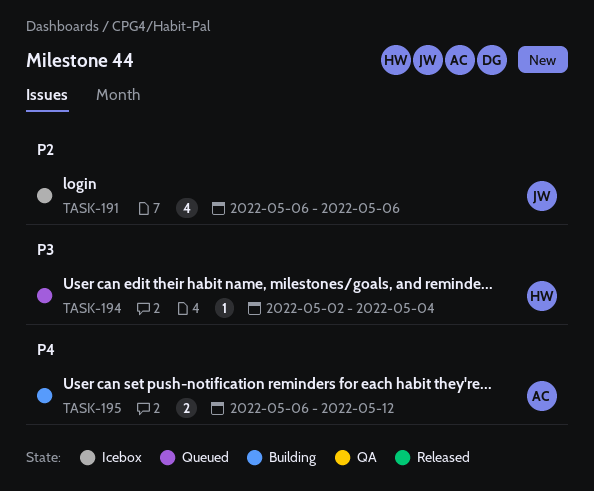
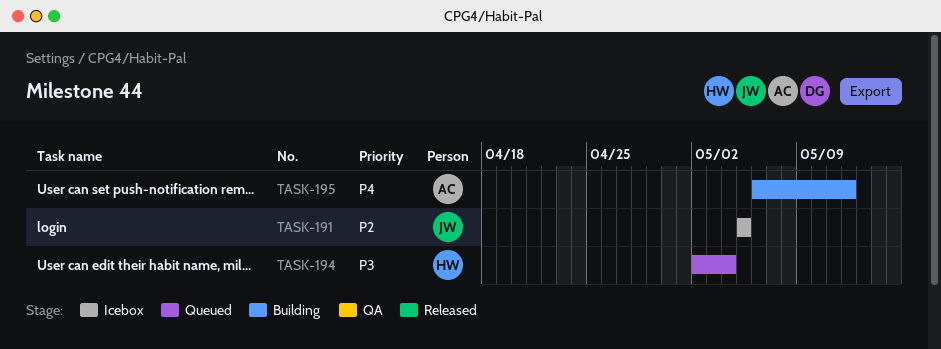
TASK-191, start: May 6 -> May 5
TASK-191, due: May 6 -> May 5

